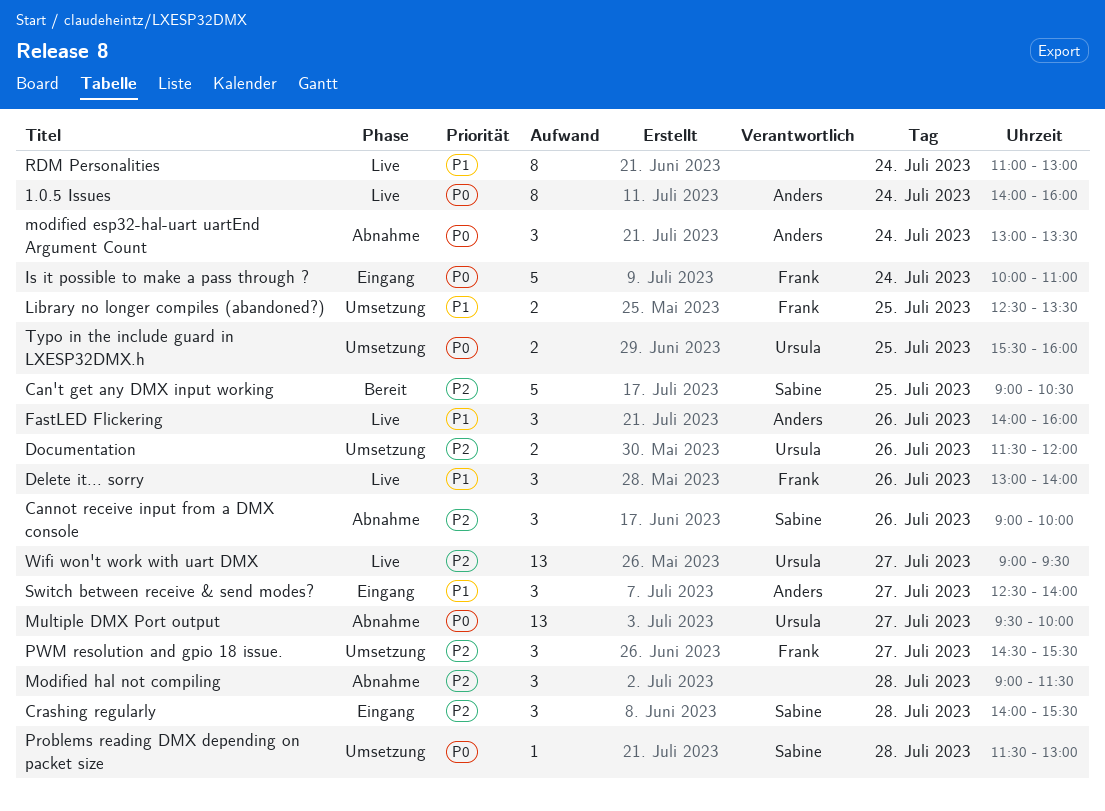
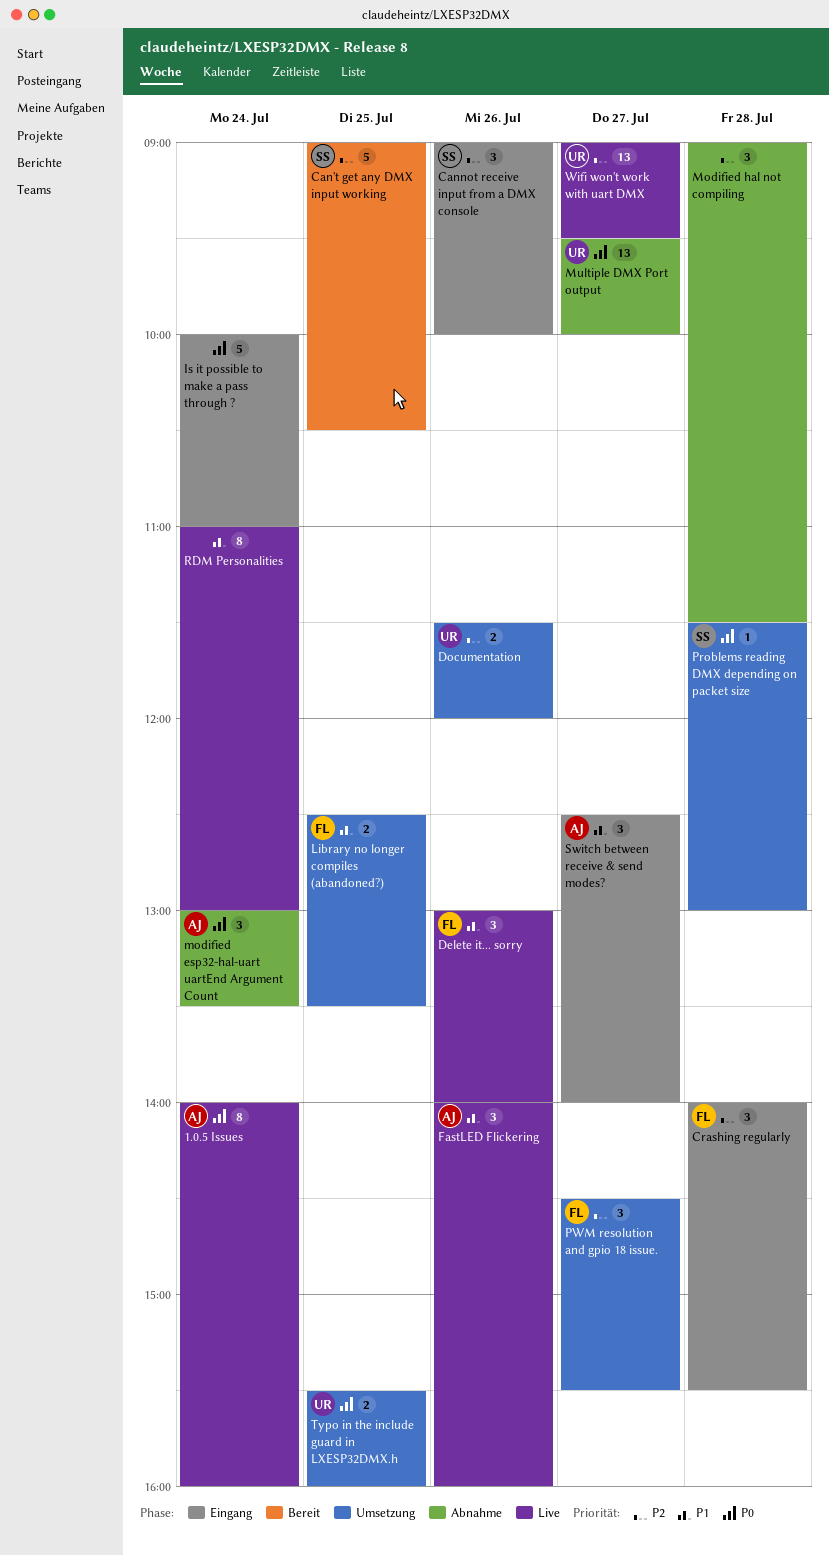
Cannot receive input from a DMX console, status: Abnahme -> Eingang
Crashing regularly, owner: Sabine -> Frank
Is it possible to make a pass through ?, owner: Frank -> none

